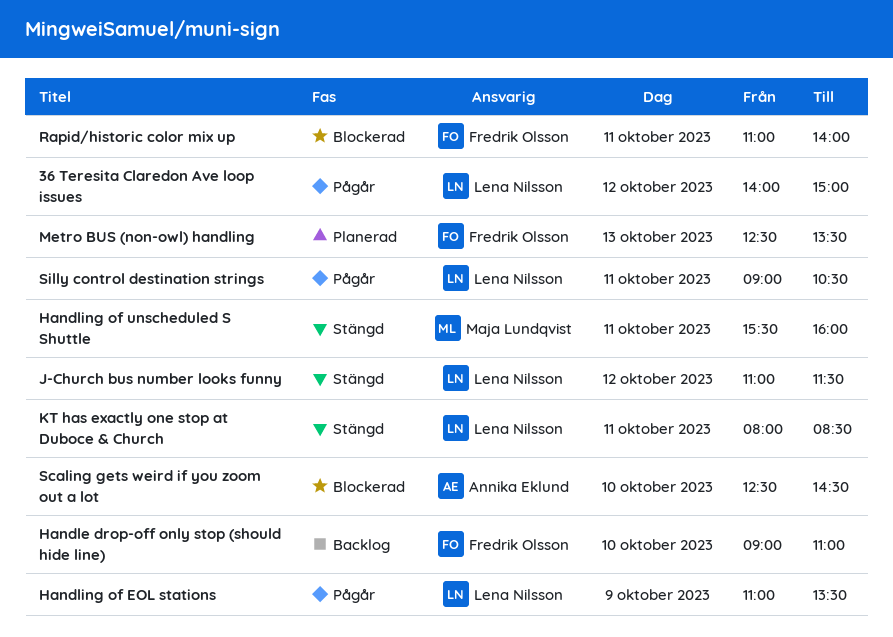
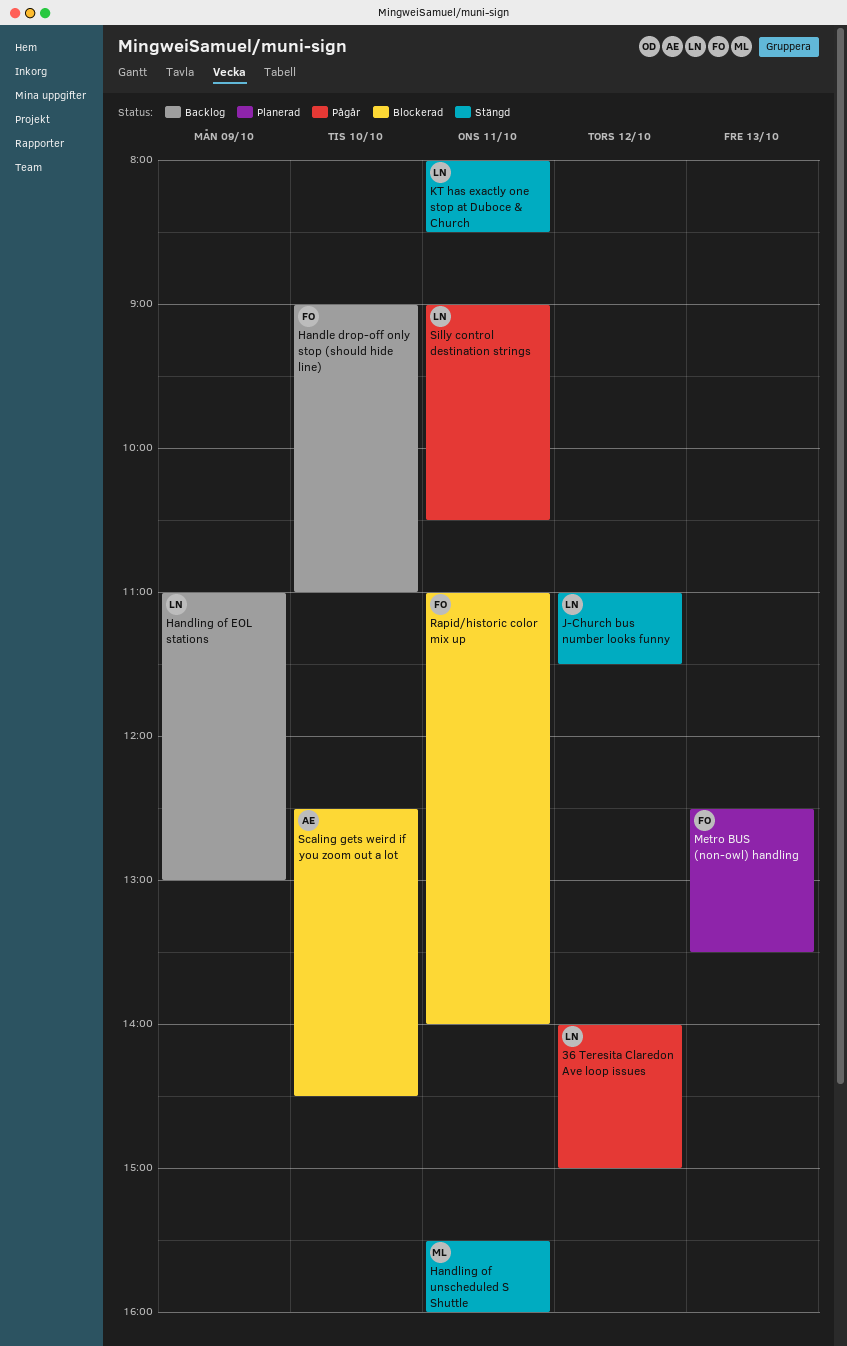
Handling of EOL stations, status: Pågår -> Backlog
Handling of EOL stations, ends: 13:30 -> 13:00

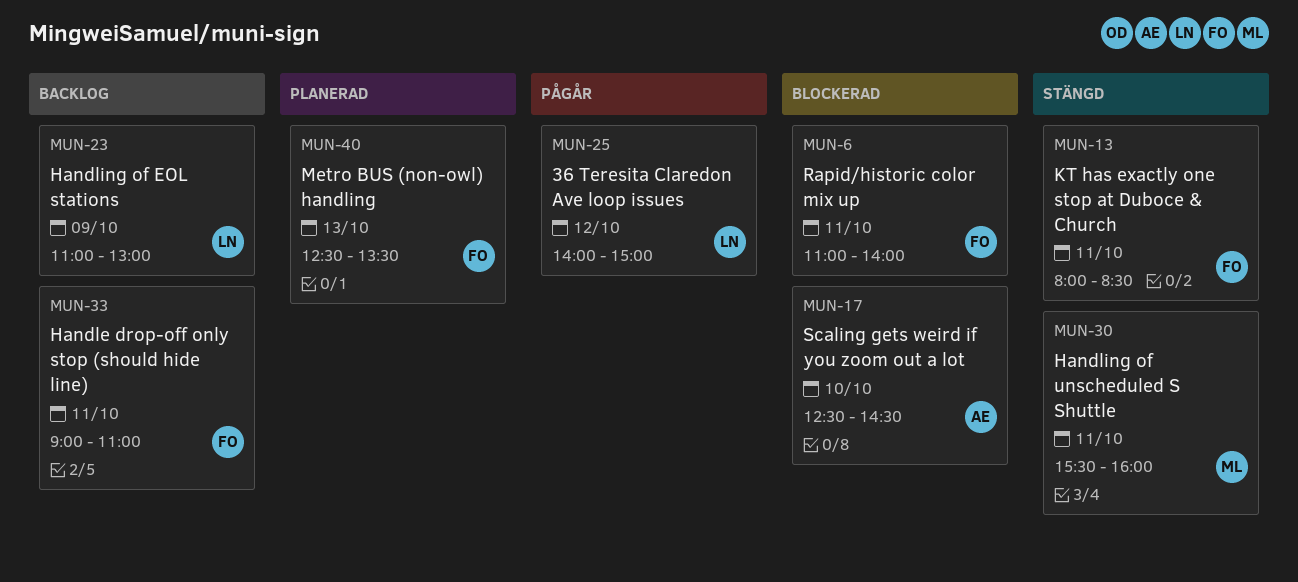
Handle drop-off only stop (should hide line), day: Oct 10 -> Oct 11
J-Church bus number looks funny: present -> none
KT has exactly one stop at Duboce & Church, owner: LN -> FO
Silly control destination strings: present -> none

